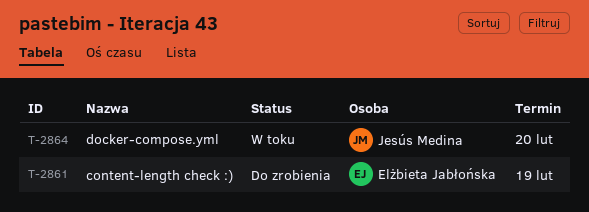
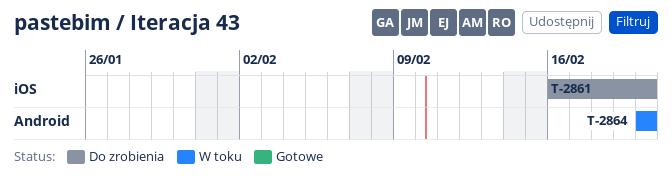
T-2861, due: Feb 19 -> Feb 20

